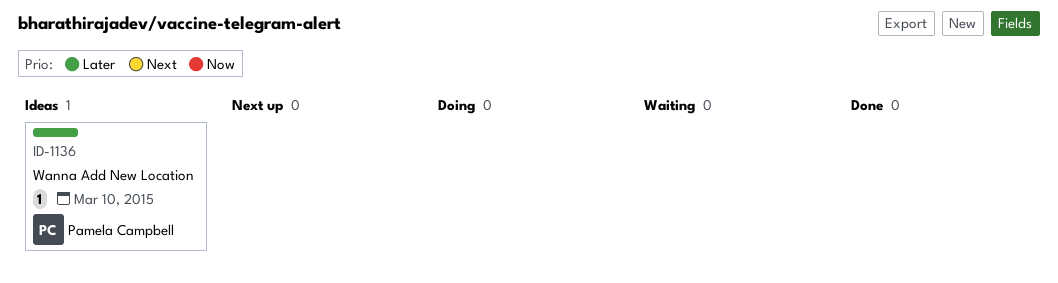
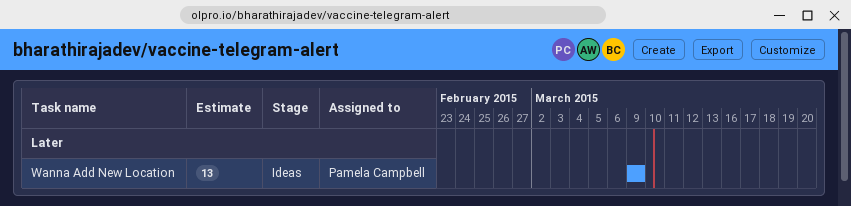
Wanna Add New Location, estimate: 1 -> 13
Wanna Add New Location, due: Mar 10 -> Mar 9

